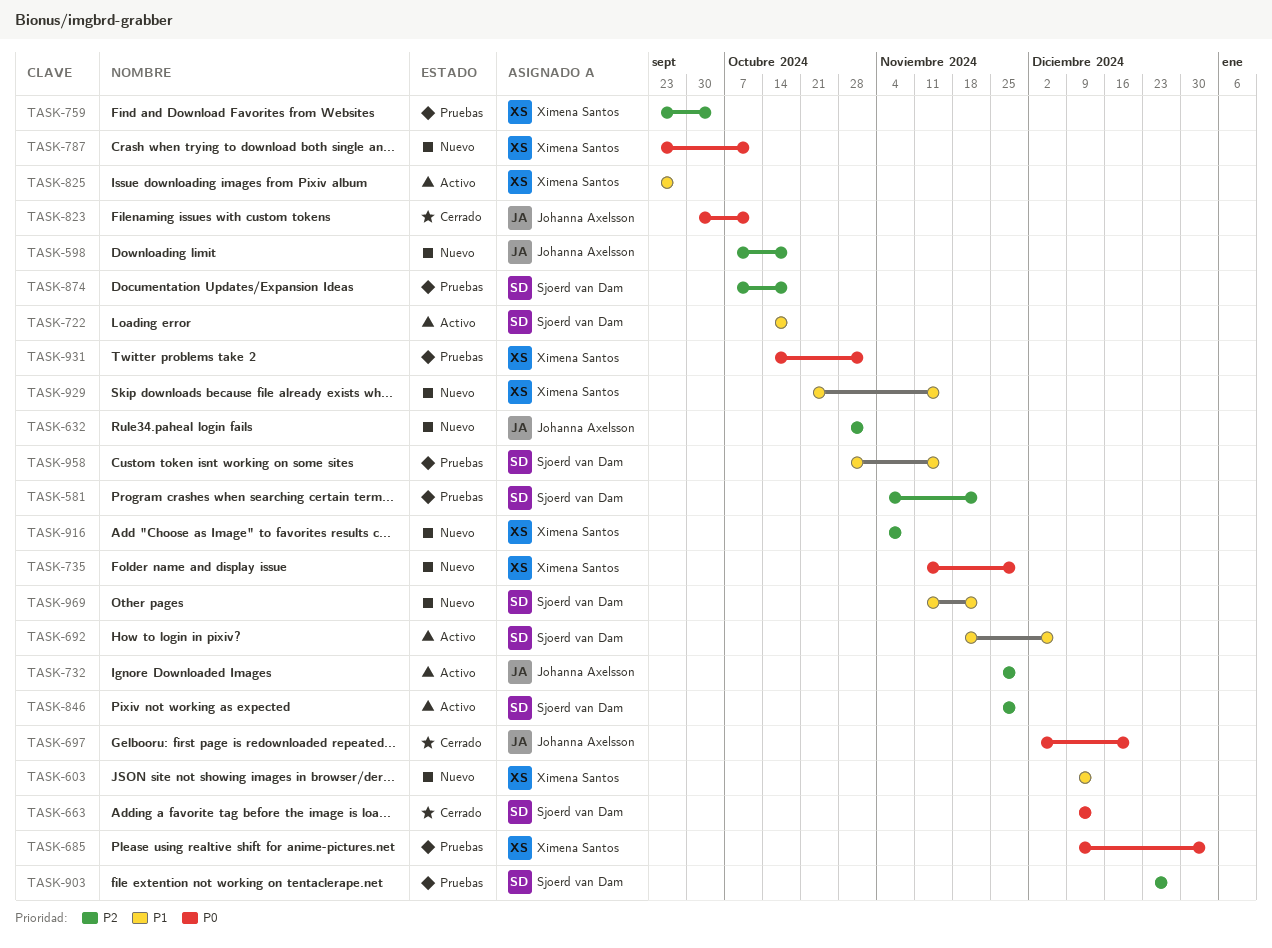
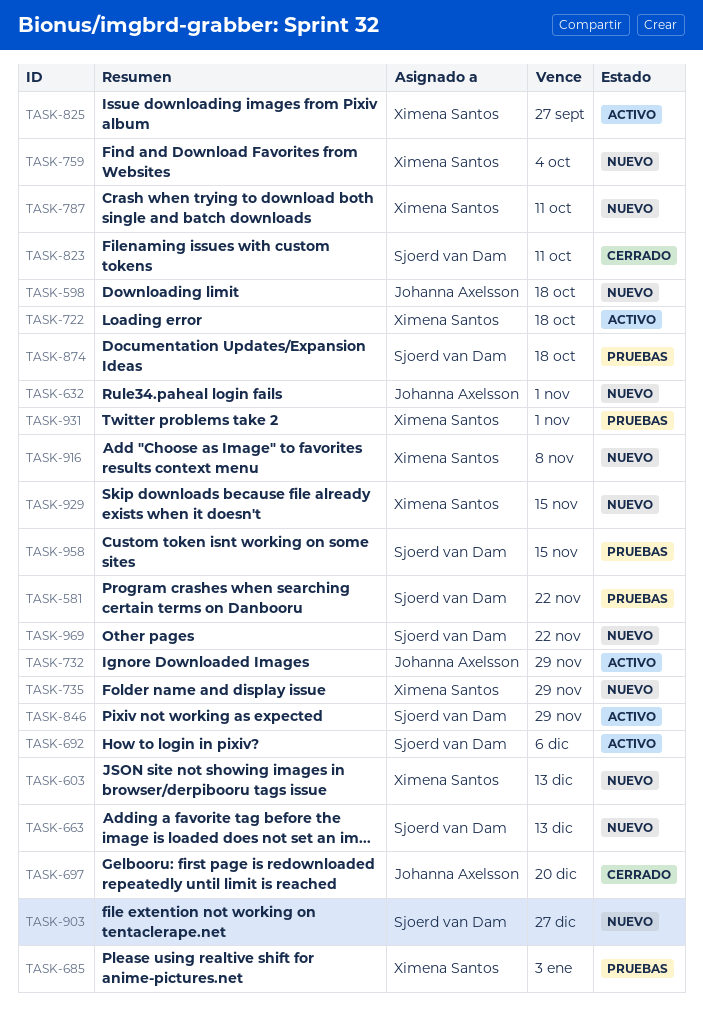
TASK-663, status: Cerrado -> Nuevo
TASK-722, owner: Sjoerd van Dam -> Ximena Santos
TASK-759, status: Pruebas -> Nuevo
TASK-823, owner: Johanna Axelsson -> Sjoerd van Dam
TASK-903, status: Pruebas -> Nuevo

